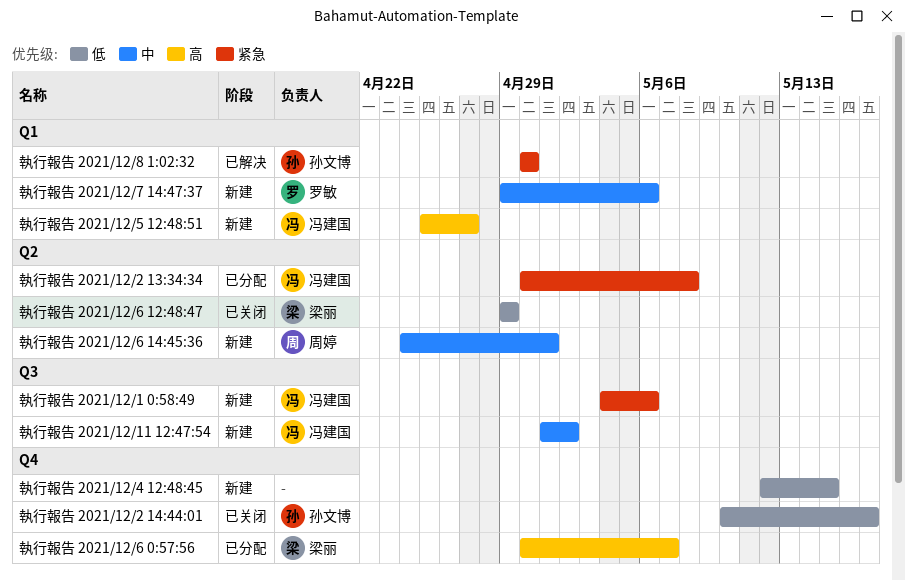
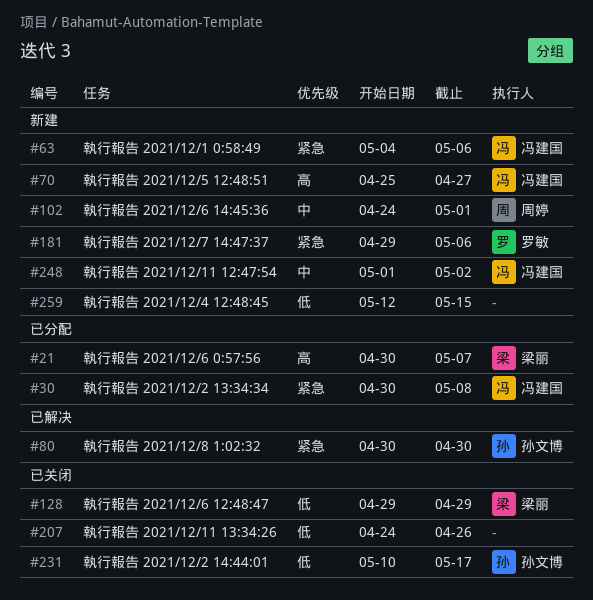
執行報告 2021/12/11 13:34:26: none -> present
執行報告 2021/12/7 14:47:37, priority: 中 -> 紧急

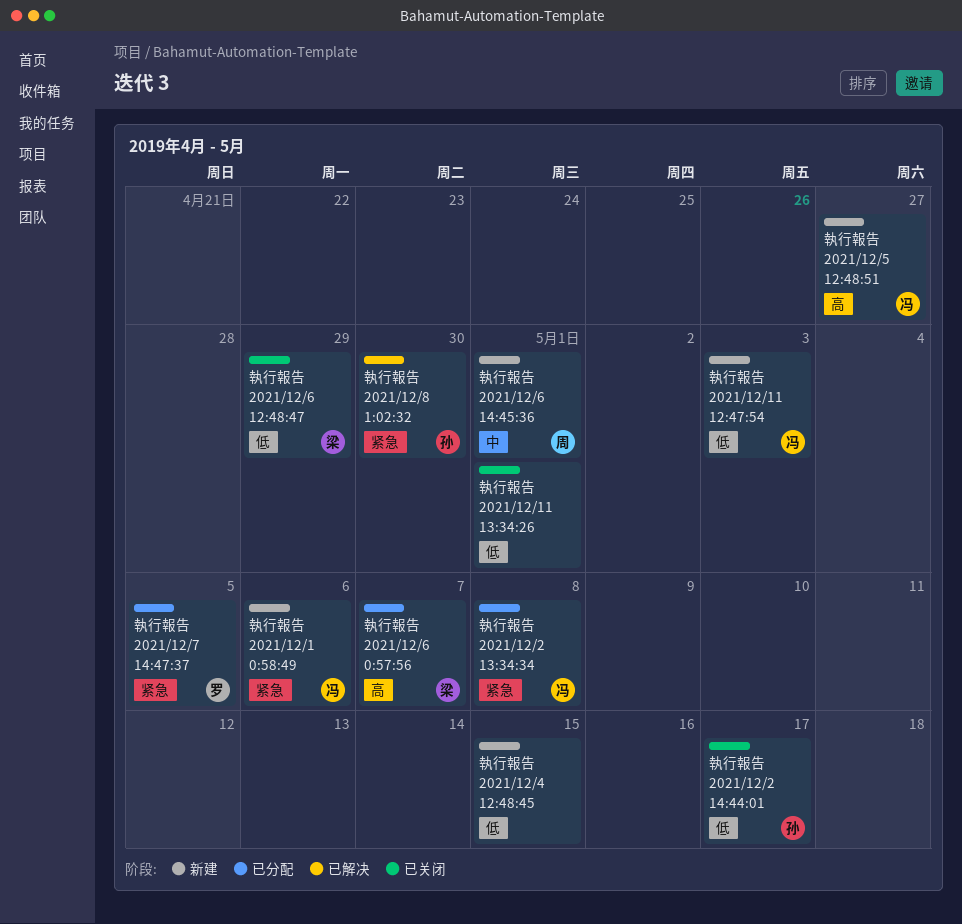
執行報告 2021/12/11 12:47:54, priority: 中 -> 低
執行報告 2021/12/11 12:47:54, due: May 2 -> May 3
執行報告 2021/12/11 13:34:26, due: Apr 26 -> May 1
執行報告 2021/12/7 14:47:37, status: 新建 -> 已分配
執行報告 2021/12/7 14:47:37, due: May 6 -> May 5

